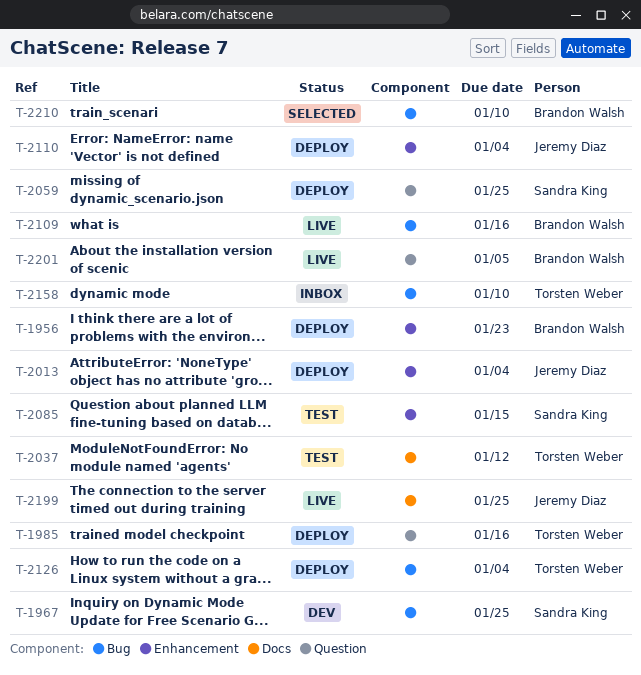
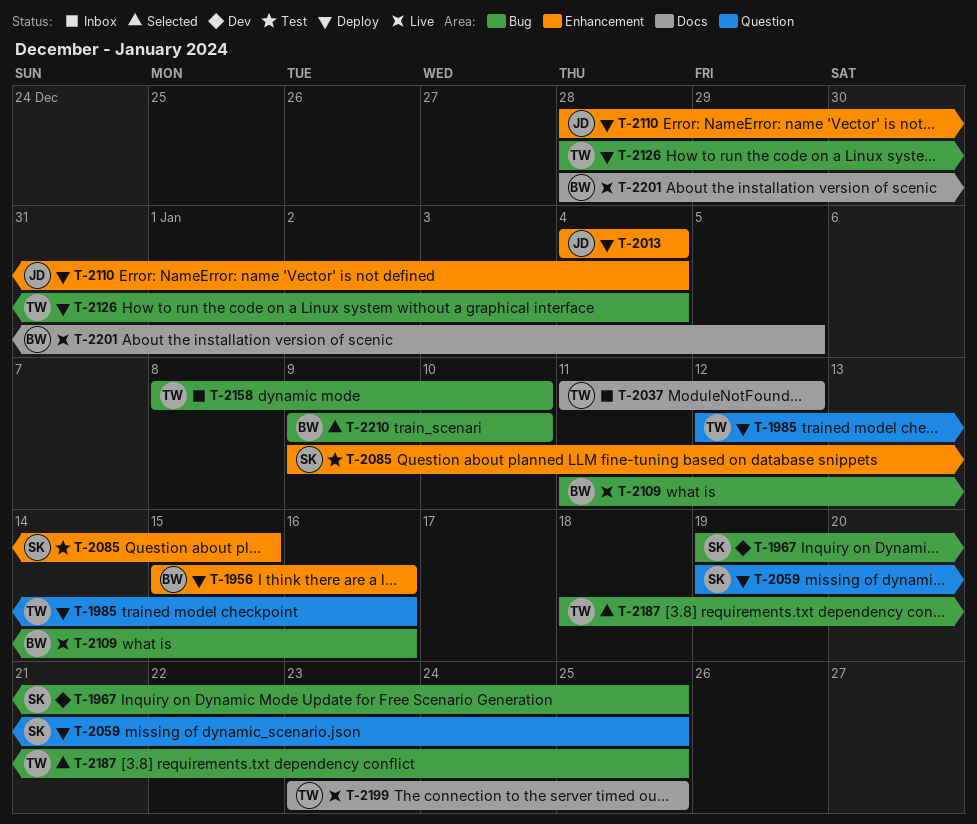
T-1956, due: Jan 23 -> Jan 16
T-2037, status: Test -> Inbox
T-2187: none -> present
T-2199, owner: Jeremy Diaz -> Torsten Weber
T-2201, label: Question -> Docs

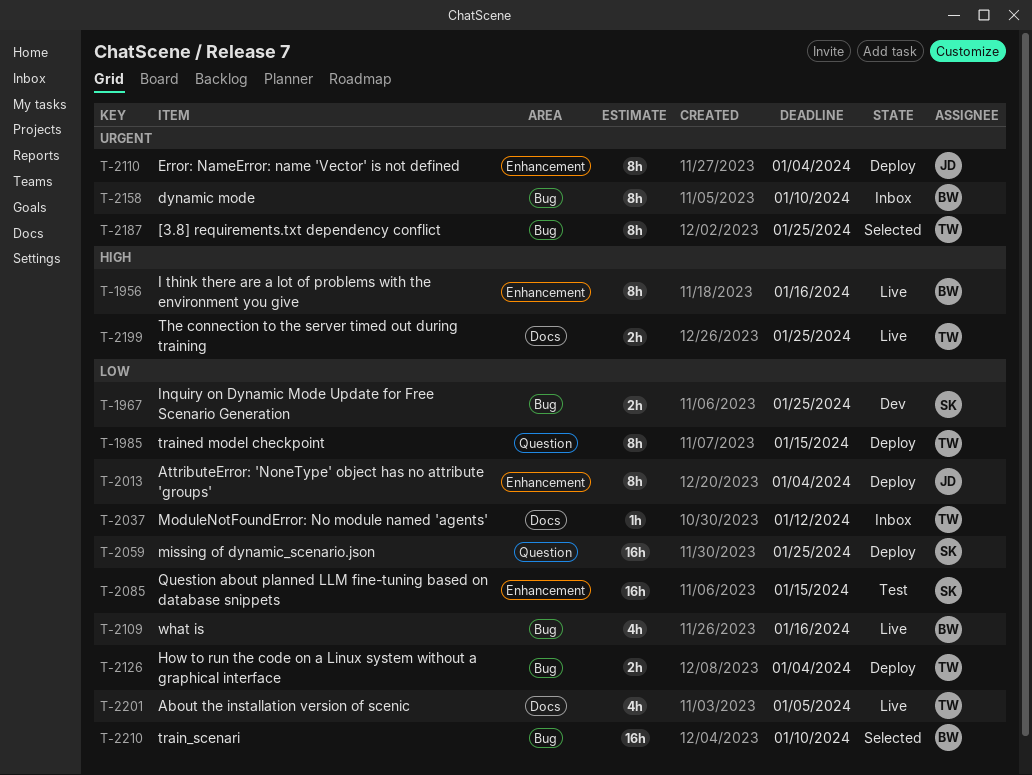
T-1956, status: Deploy -> Live
T-1985, due: Jan 16 -> Jan 15
T-2158, owner: TW -> BW
T-2201, owner: BW -> TW

